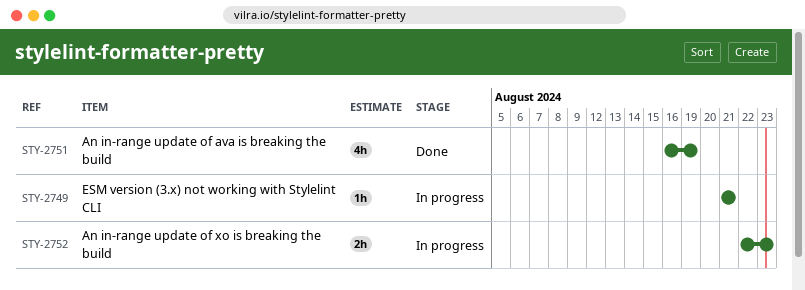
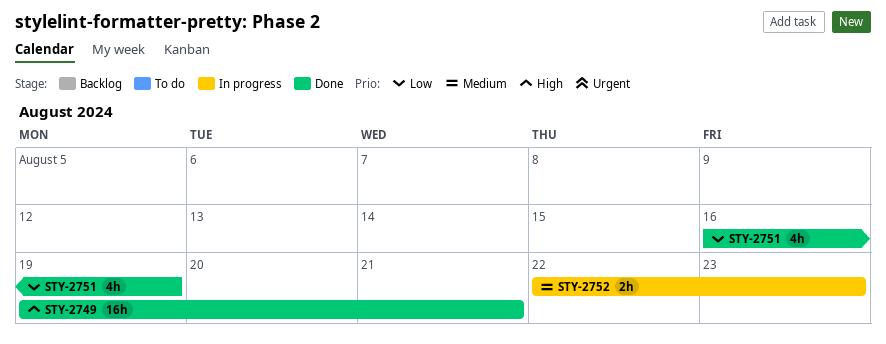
STY-2749, status: In progress -> Done
STY-2749, estimate: 1h -> 16h
STY-2749, start: Aug 21 -> Aug 19

